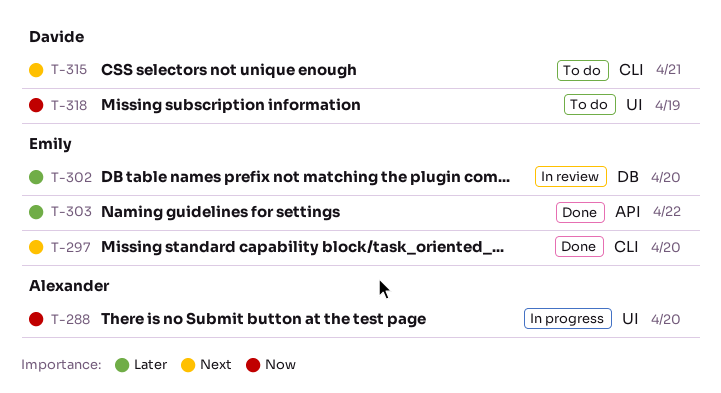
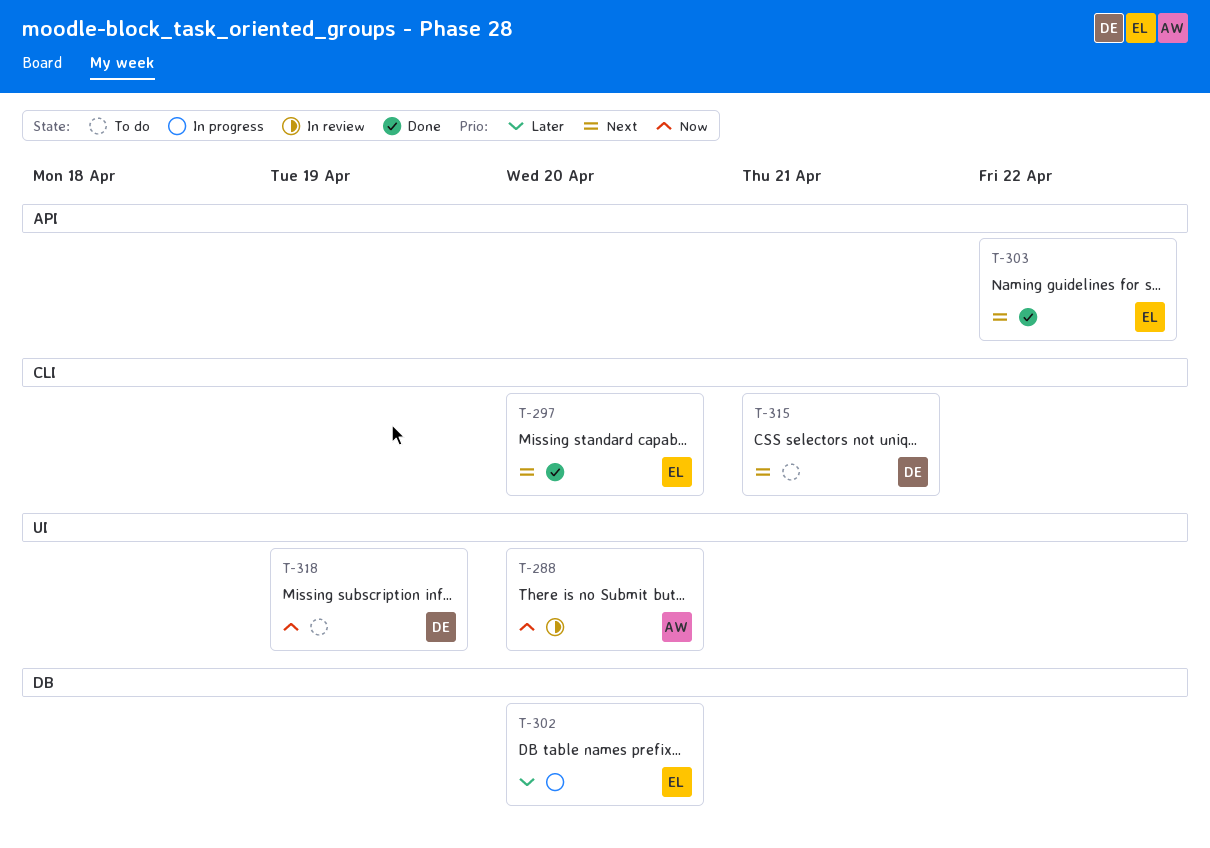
T-288, status: In progress -> In review
T-302, status: In review -> In progress
T-303, priority: Later -> Next

